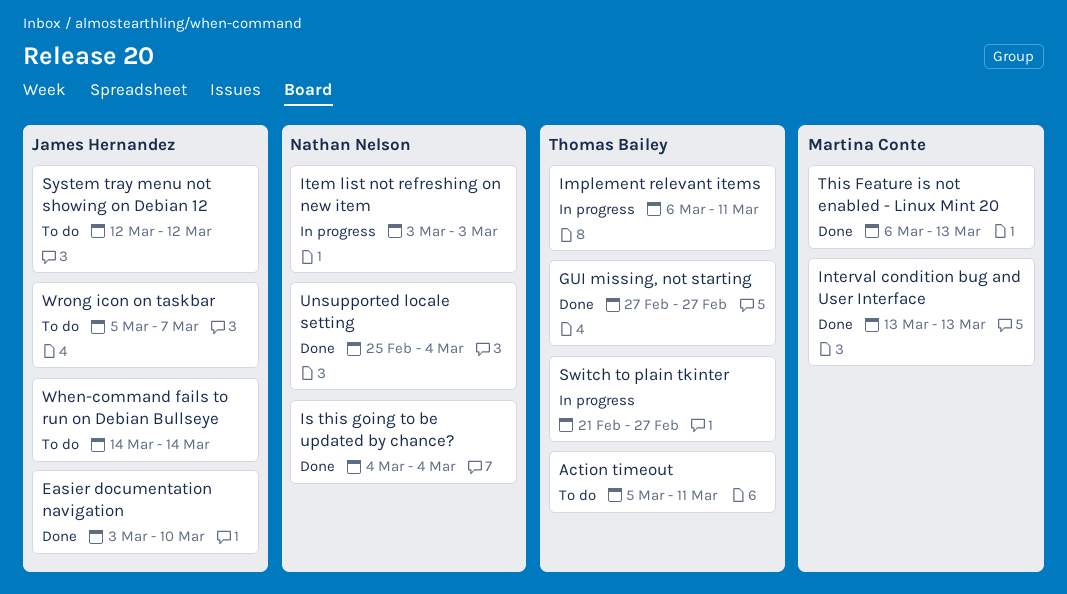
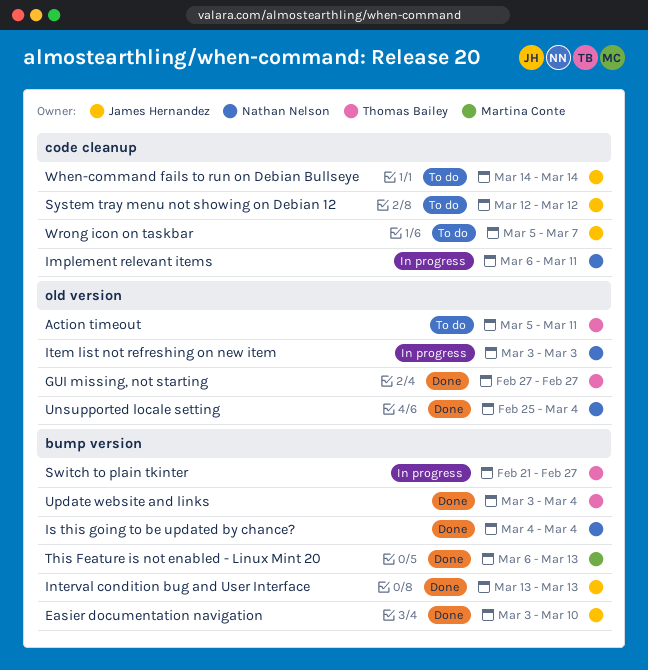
Implement relevant items, owner: Thomas Bailey -> Nathan Nelson
Interval condition bug and User Interface, owner: Martina Conte -> James Hernandez
Update website and links: none -> present

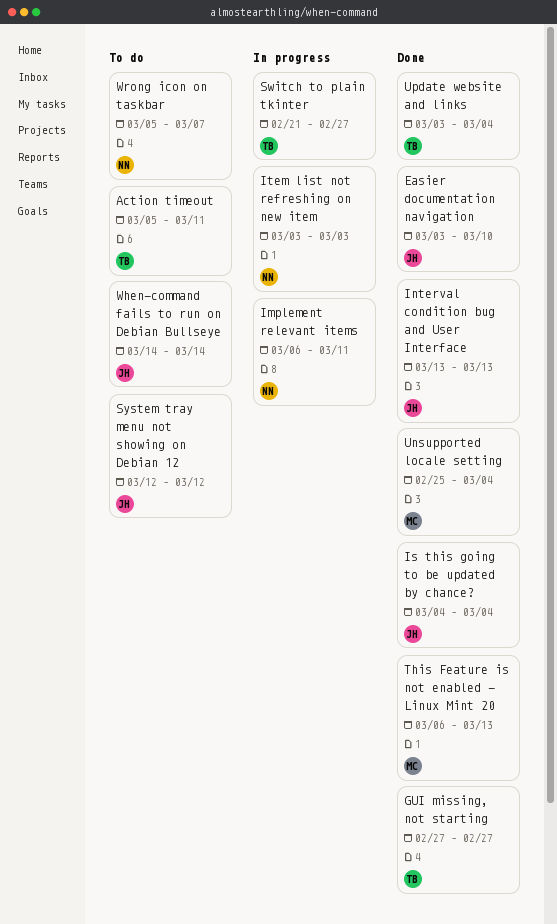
Is this going to be updated by chance?, owner: Nathan Nelson -> James Hernandez
Unsupported locale setting, owner: Nathan Nelson -> Martina Conte
Wrong icon on taskbar, owner: James Hernandez -> Nathan Nelson

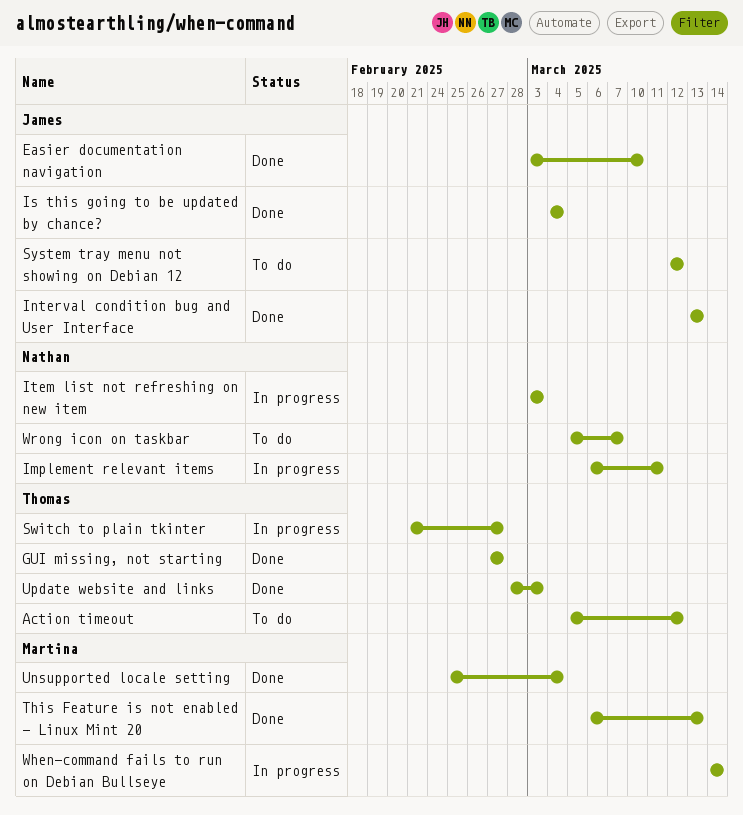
Action timeout, due: Mar 11 -> Mar 12
Update website and links, start: Mar 3 -> Feb 28
Update website and links, due: Mar 4 -> Mar 3
When-command fails to run on Debian Bullseye, status: To do -> In progress
When-command fails to run on Debian Bullseye, owner: James -> Martina

